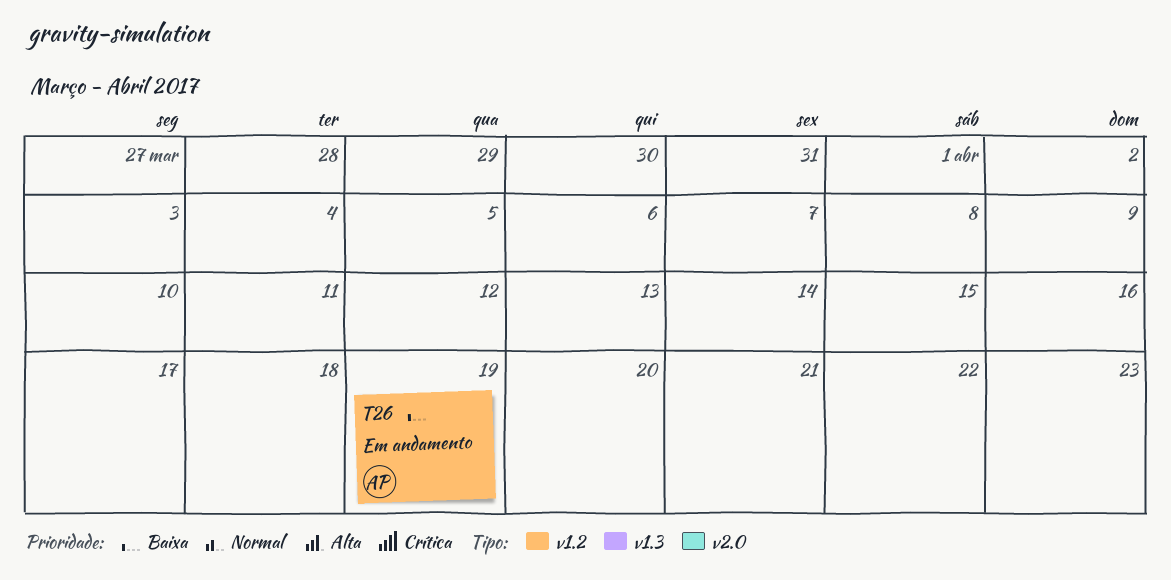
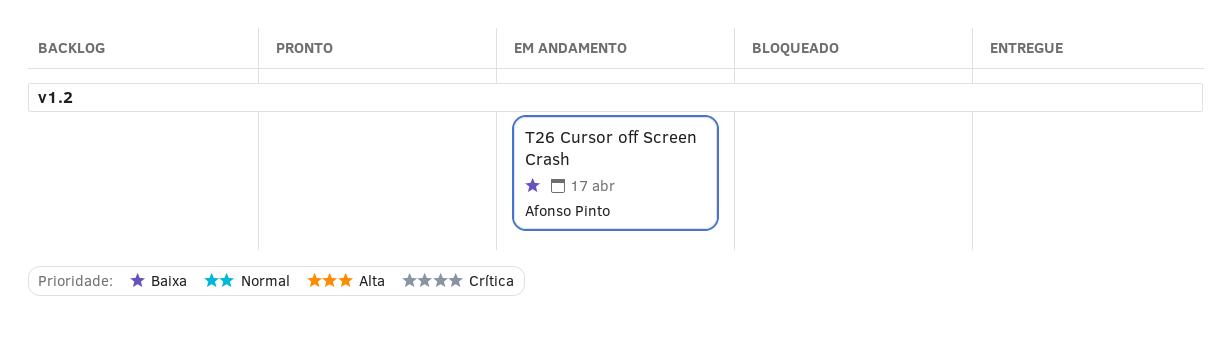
T26, due: Apr 19 -> Apr 17

